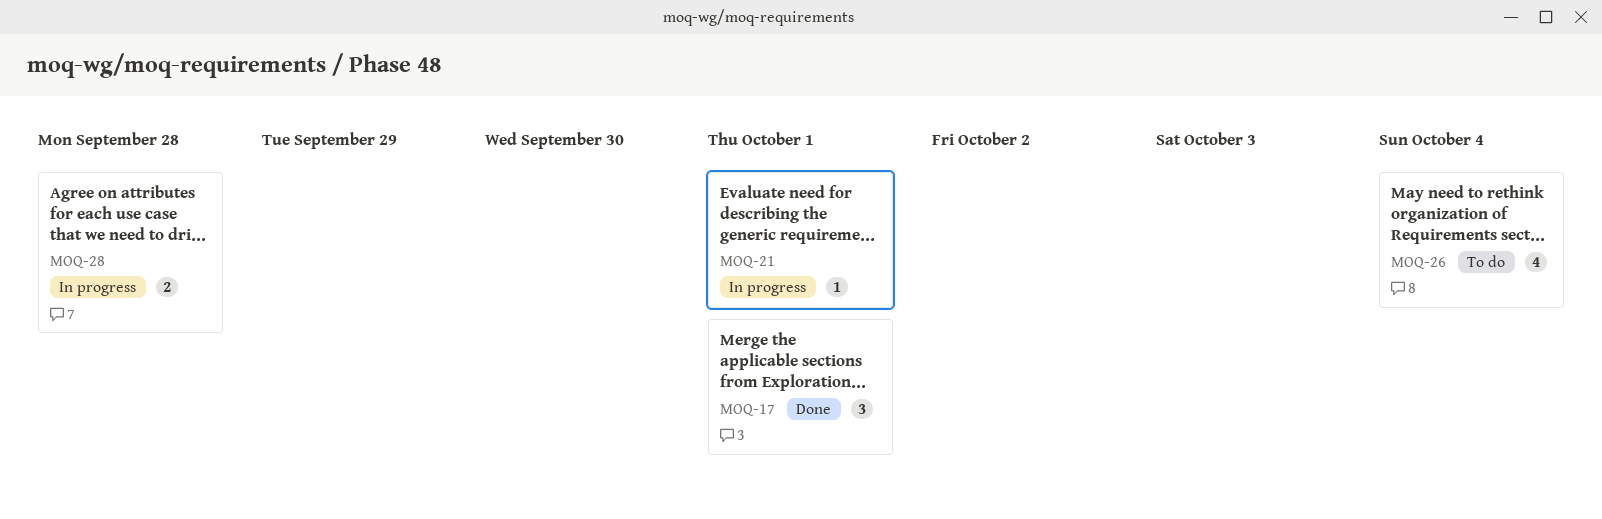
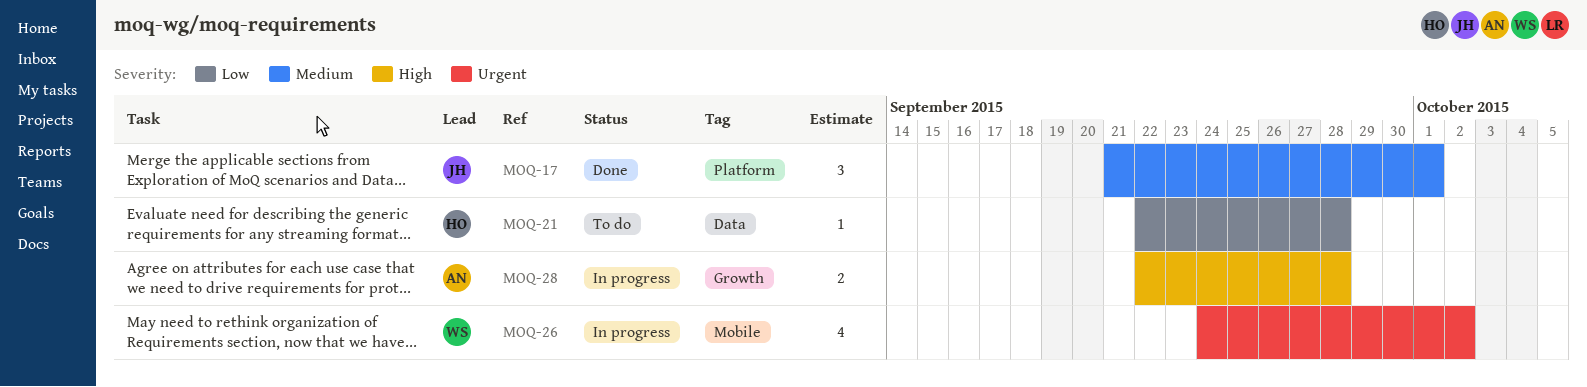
MOQ-21, status: In progress -> To do
MOQ-21, due: Oct 1 -> Sep 28
MOQ-26, status: To do -> In progress
MOQ-26, due: Oct 4 -> Oct 2

